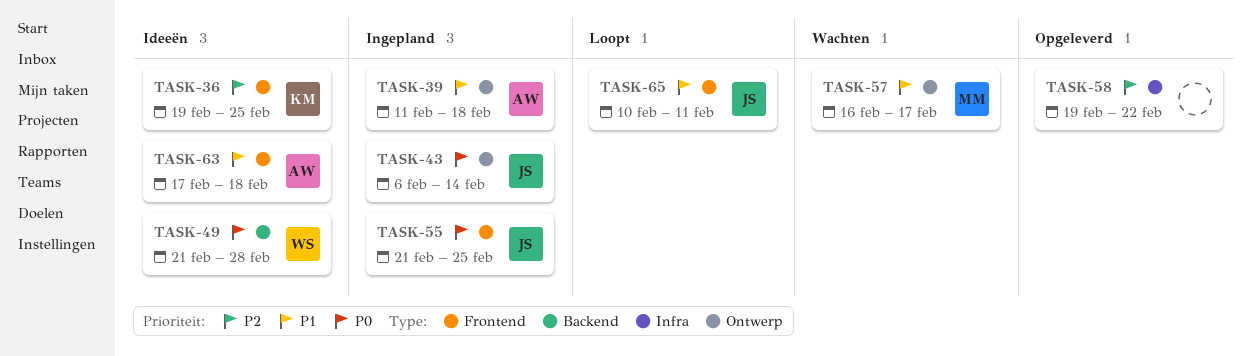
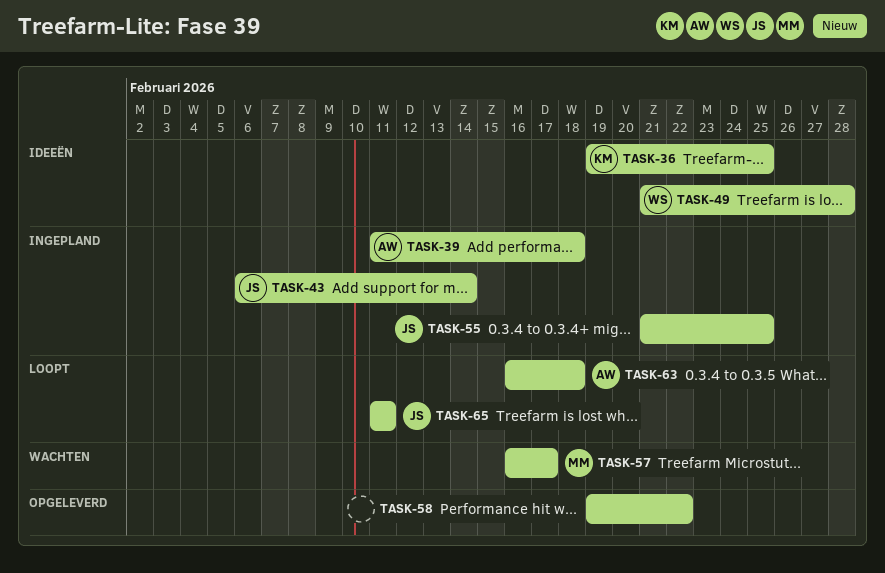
TASK-63, status: Ideeën -> Loopt
TASK-63, start: Feb 17 -> Feb 16
TASK-65, start: Feb 10 -> Feb 11

